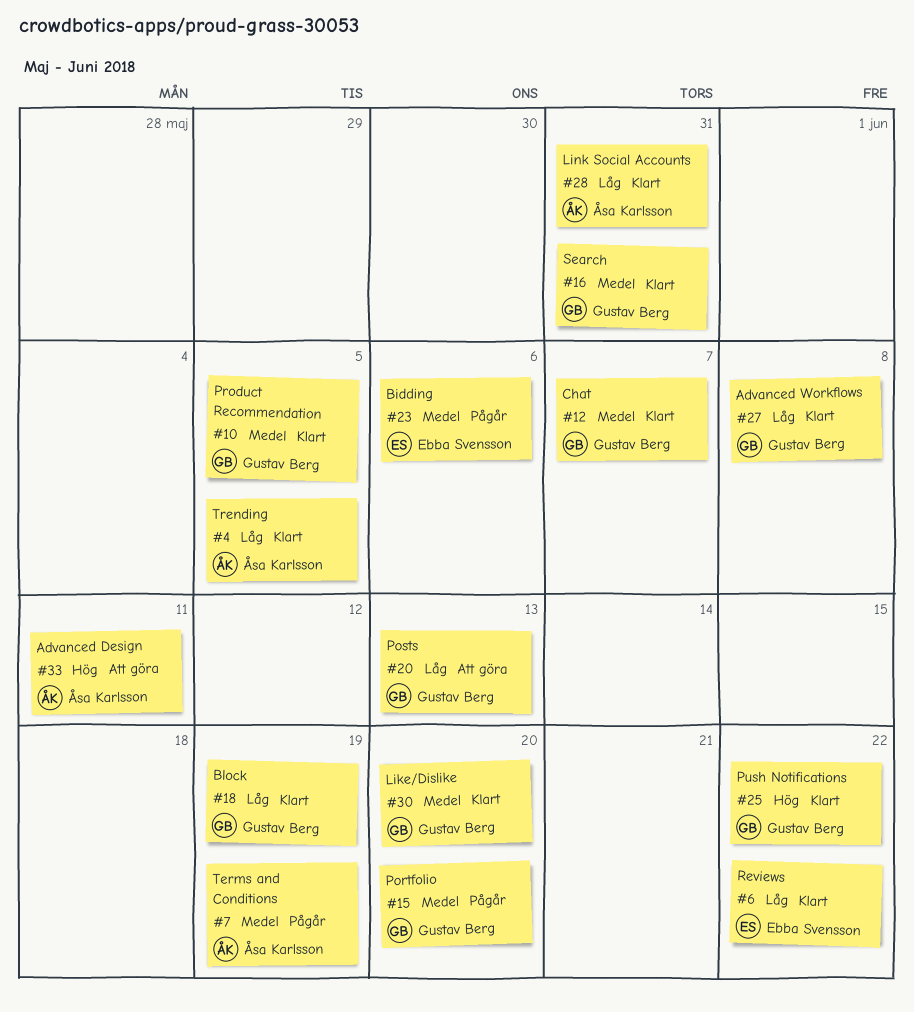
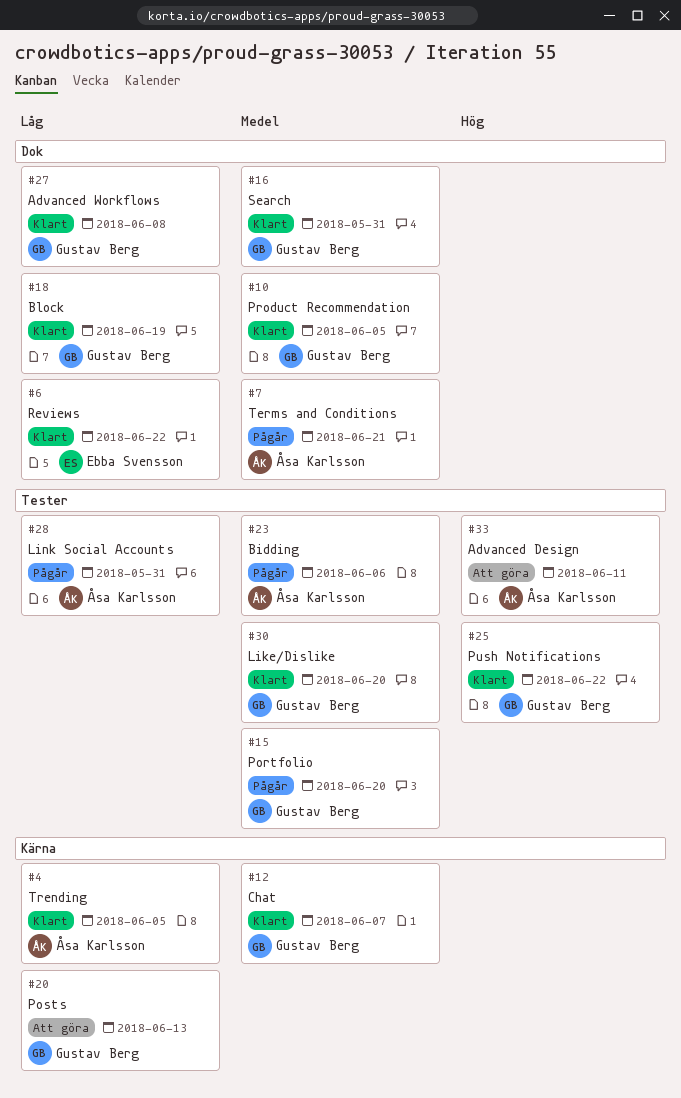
#7, due: Jun 19 -> Jun 21
#23, owner: Ebba Svensson -> Åsa Karlsson
#28, status: Klart -> Pågår

